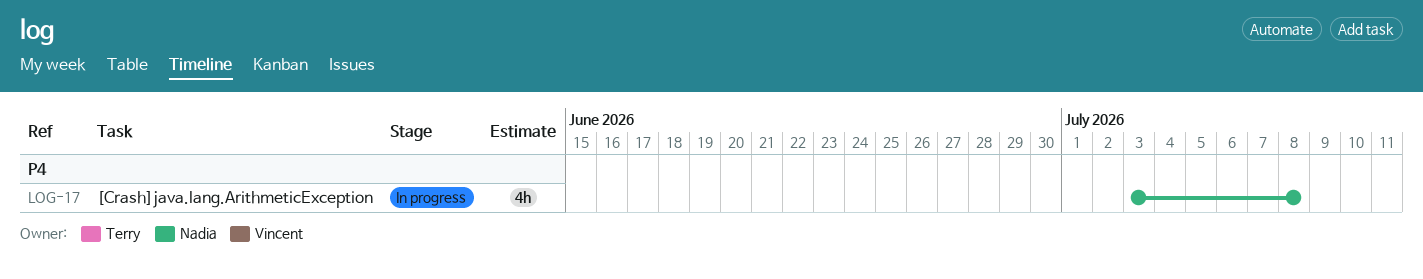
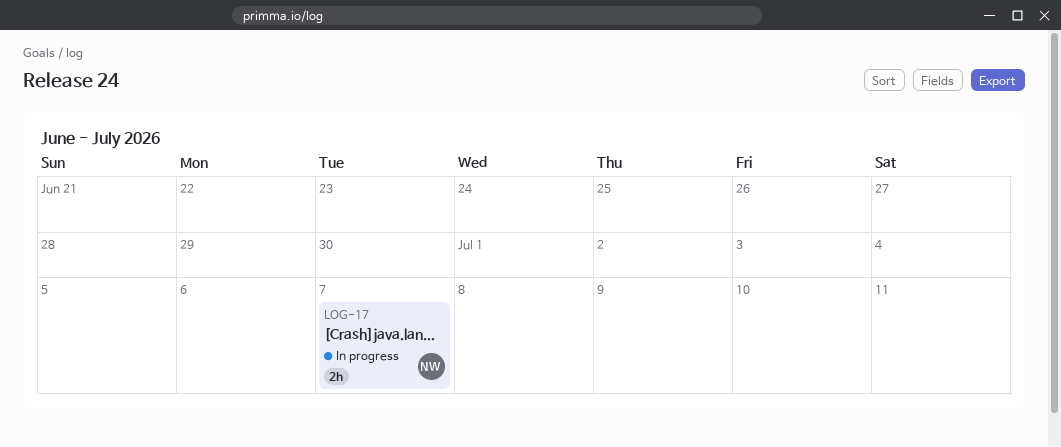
LOG-17, estimate: 4h -> 2h
LOG-17, due: Jul 8 -> Jul 7

